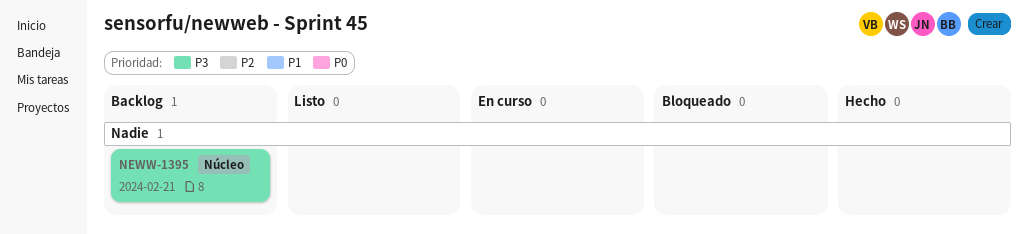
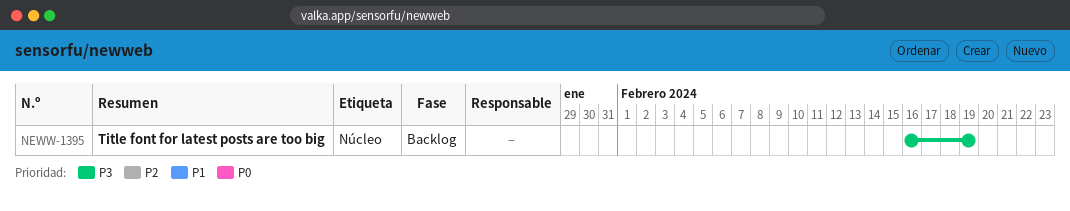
NEWW-1395, due: Feb 21 -> Feb 19

